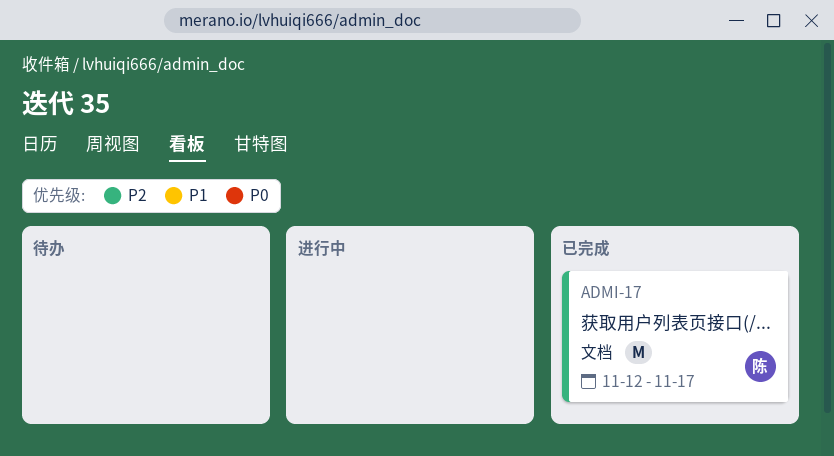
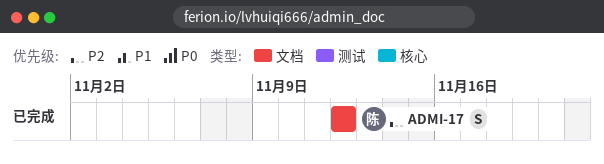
ADMI-17, estimate: M -> S
ADMI-17, due: Nov 17 -> Nov 12

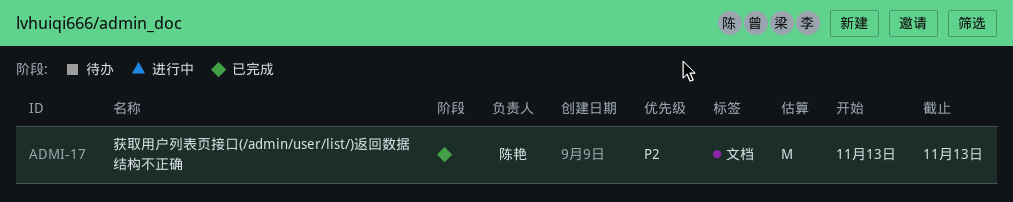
ADMI-17, estimate: S -> M
ADMI-17, start: Nov 12 -> Nov 13
ADMI-17, due: Nov 12 -> Nov 13

